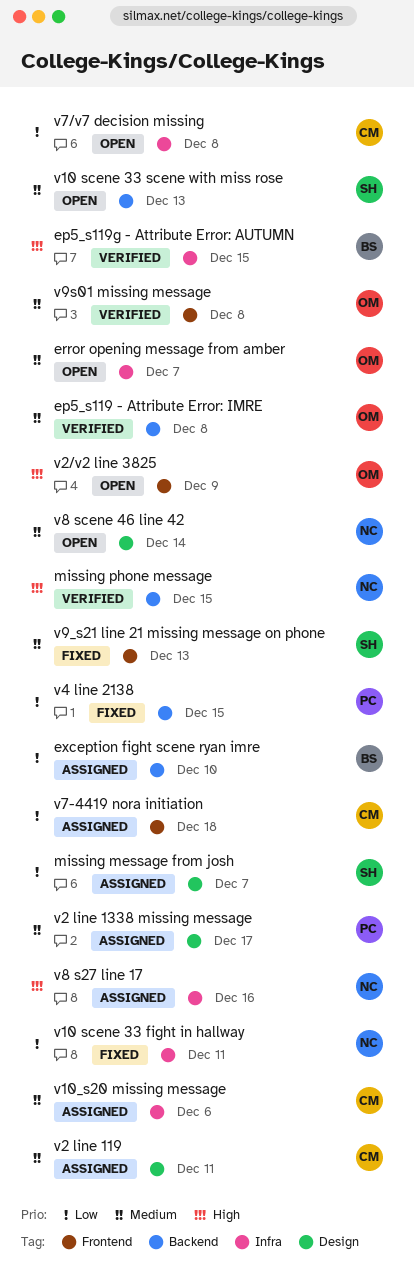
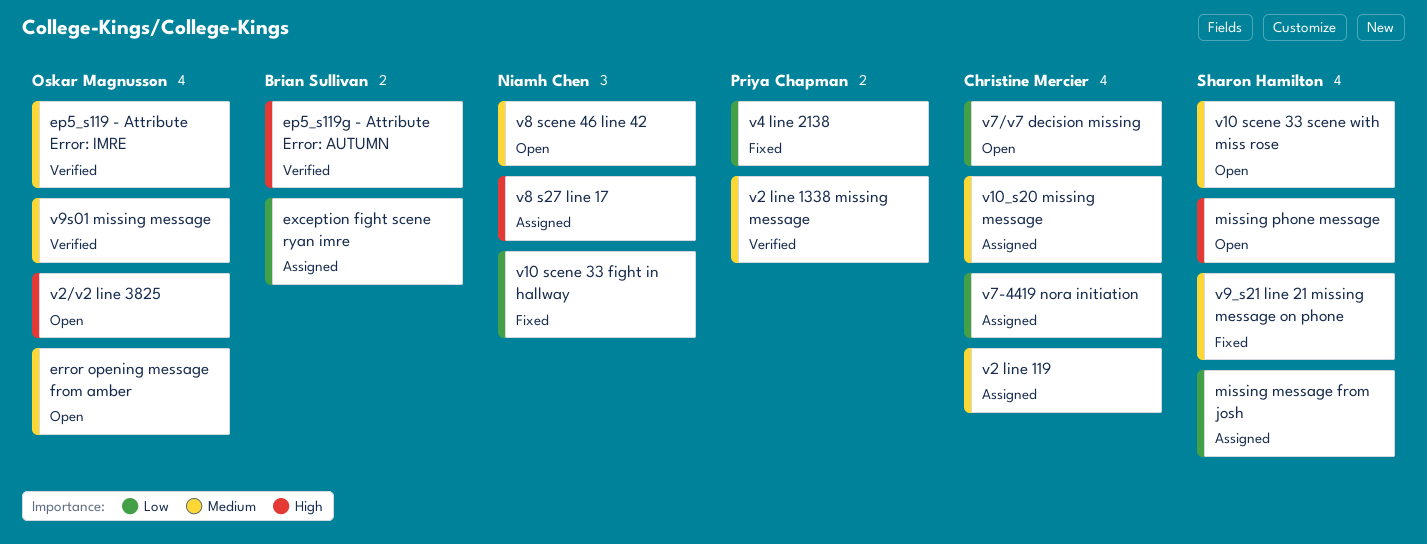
missing phone message, status: Verified -> Open
missing phone message, owner: Niamh Chen -> Sharon Hamilton
v2 line 1338 missing message, status: Assigned -> Verified

